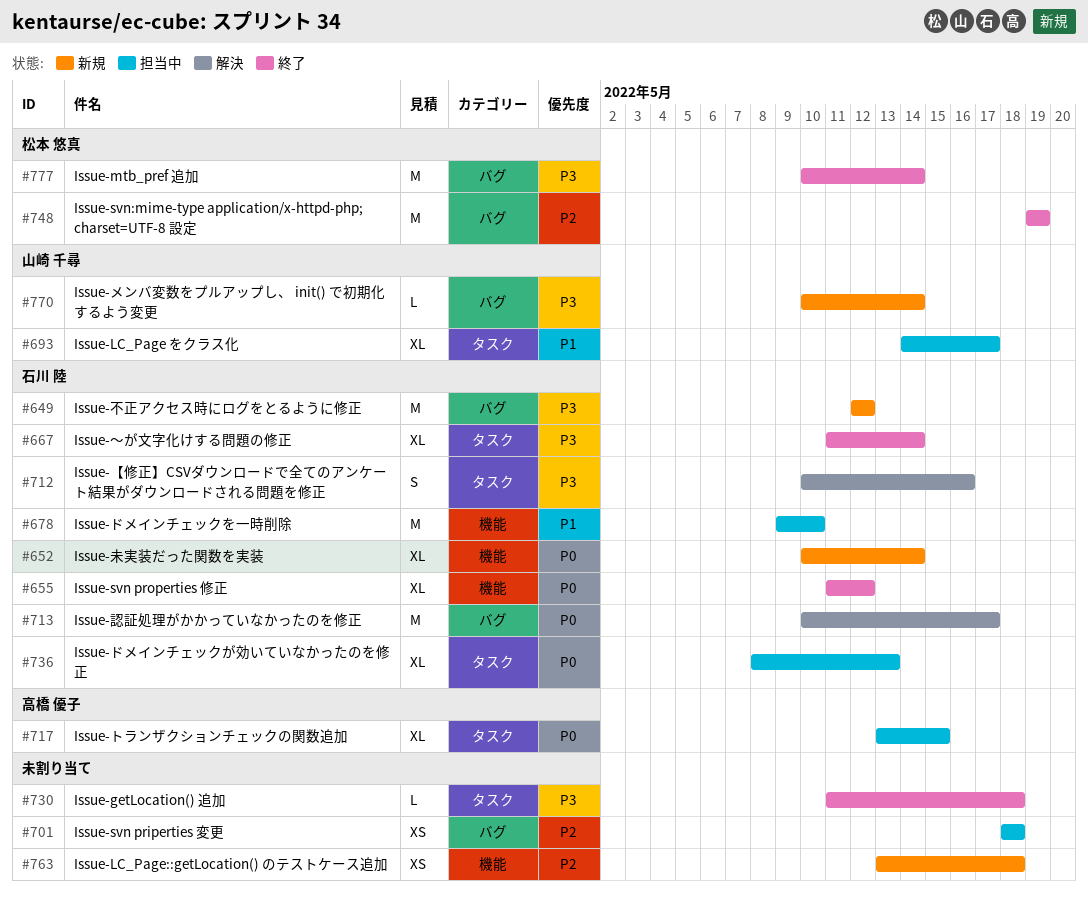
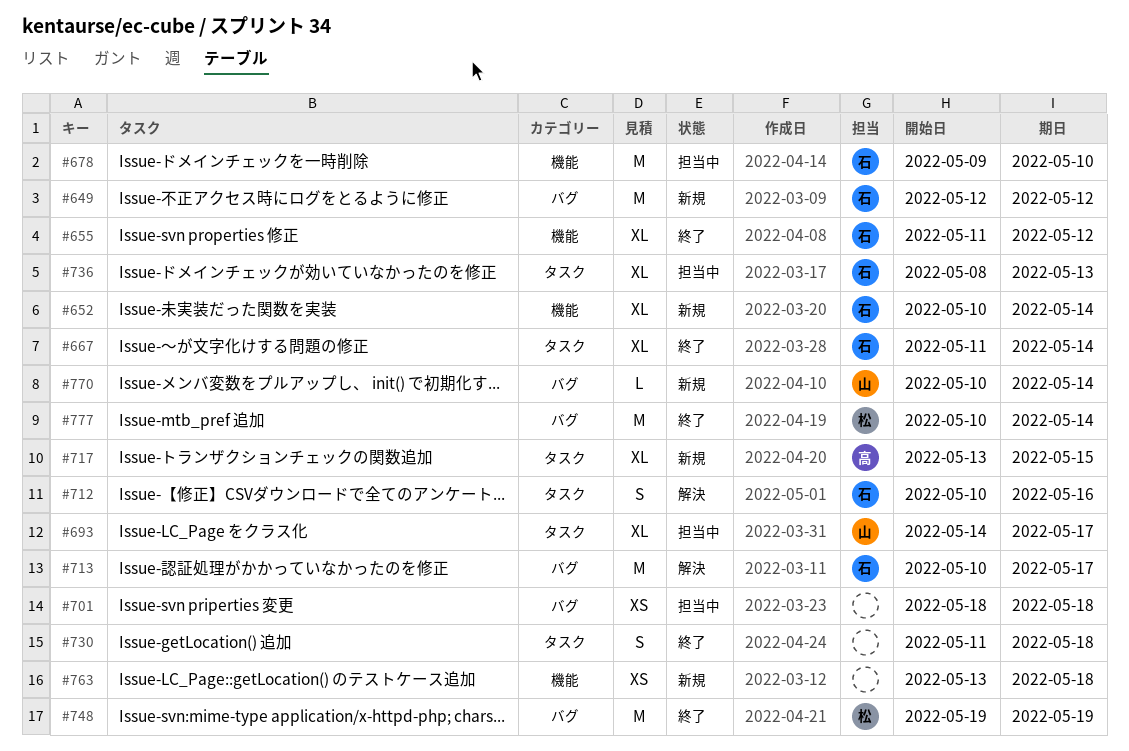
#717, status: 担当中 -> 新規
#730, estimate: L -> S

